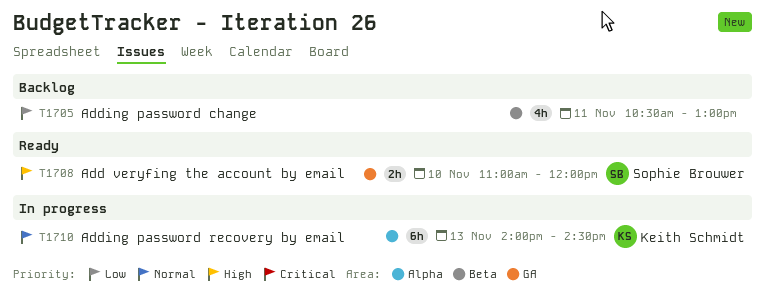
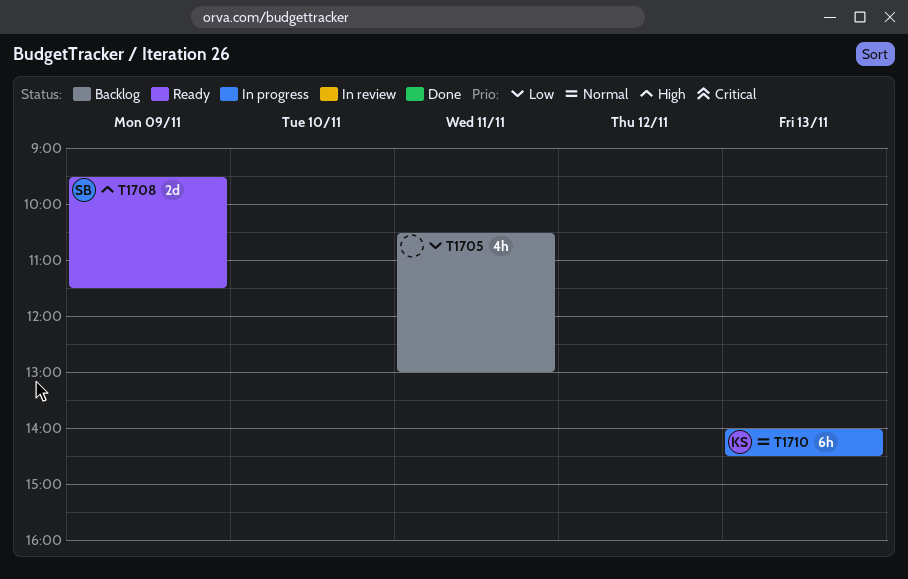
T1708, estimate: 2h -> 2d
T1708, day: Nov 10 -> Nov 9
T1708, begins: 11:00 -> 09:30
T1708, ends: 12:00 -> 11:30

